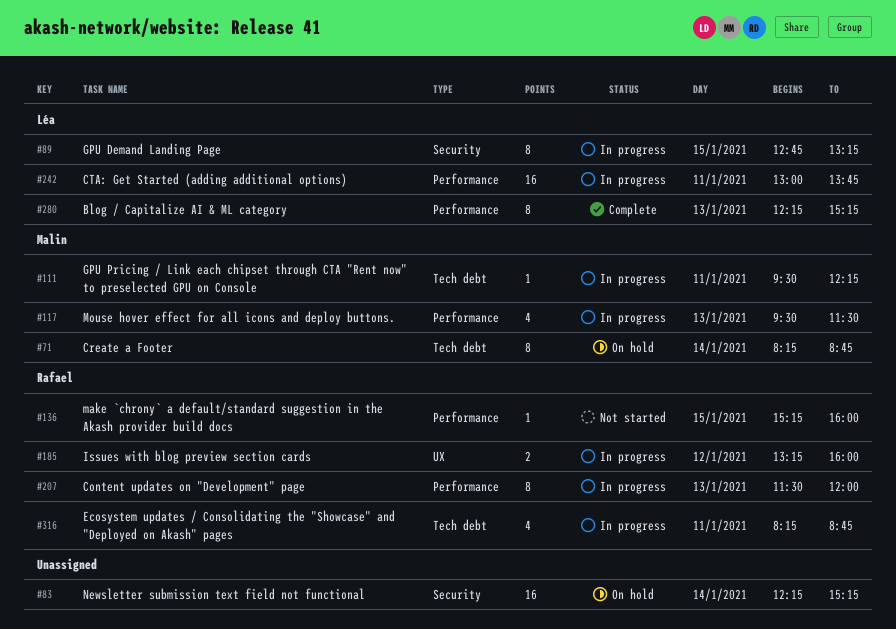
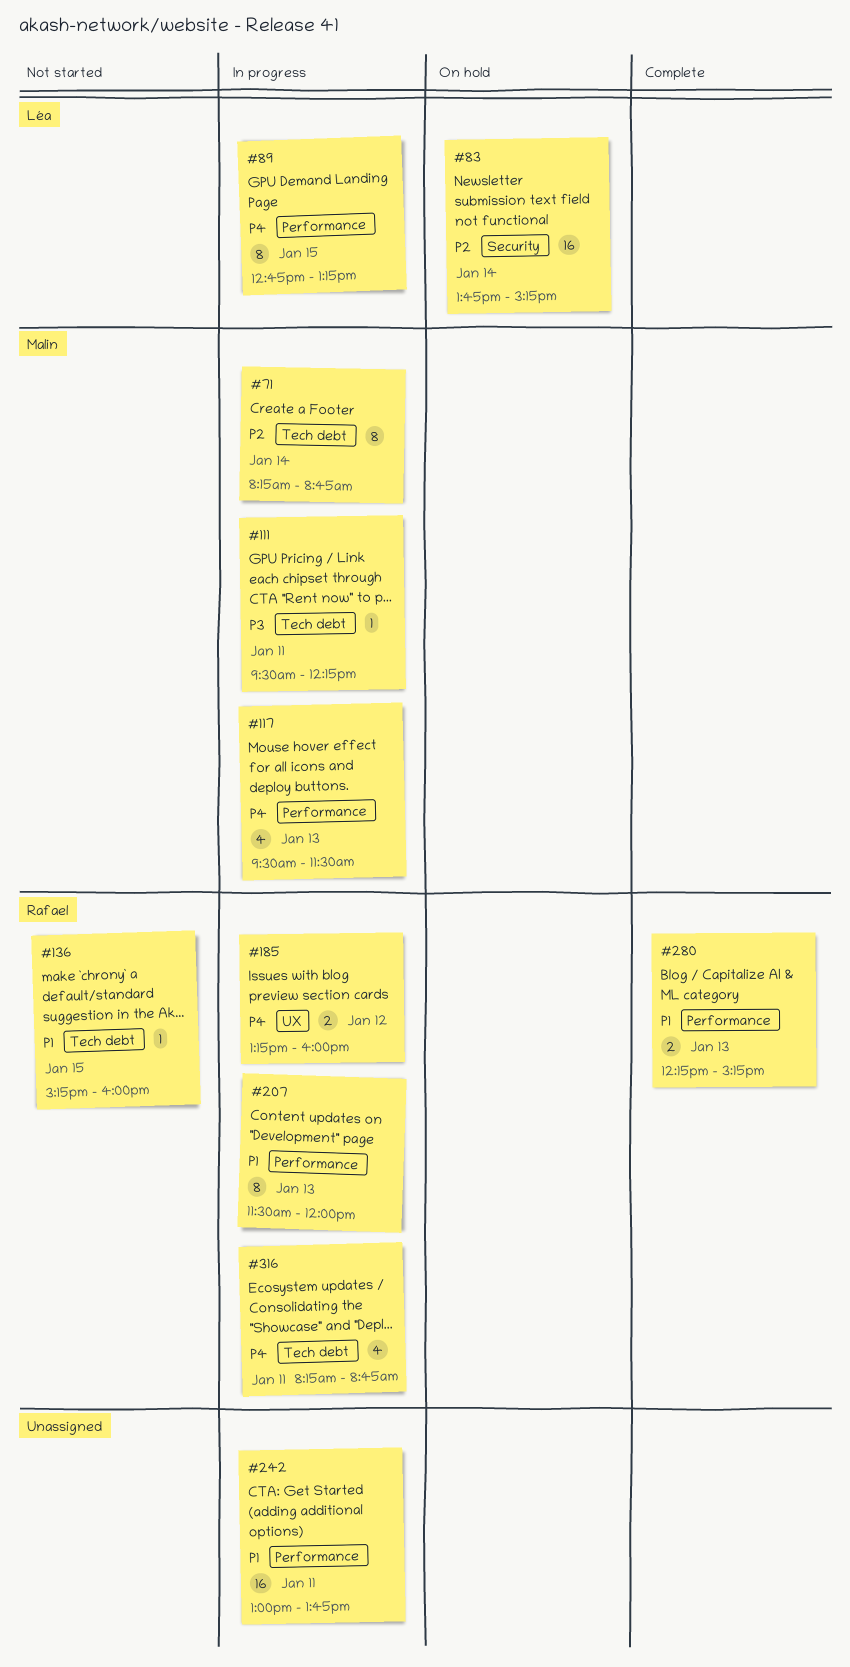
#71, status: On hold -> In progress
#83, owner: none -> Léa
#83, begins: 12:15 -> 13:45
#89, label: Security -> Performance
#136, label: Performance -> Tech debt
#242, owner: Léa -> none
#280, owner: Léa -> Rafael
#280, estimate: 8 -> 2

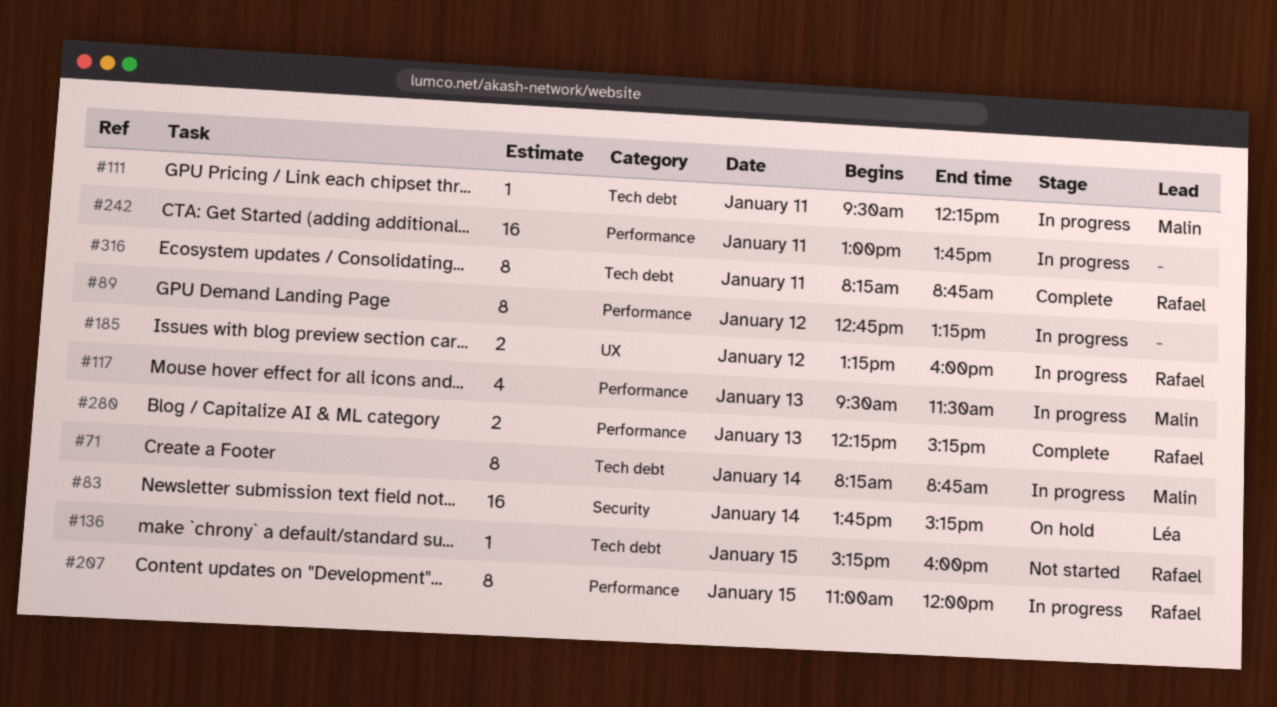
#89, owner: Léa -> none
#89, day: Jan 15 -> Jan 12
#207, day: Jan 13 -> Jan 15
#207, begins: 11:30 -> 11:00
#316, status: In progress -> Complete
#316, estimate: 4 -> 8

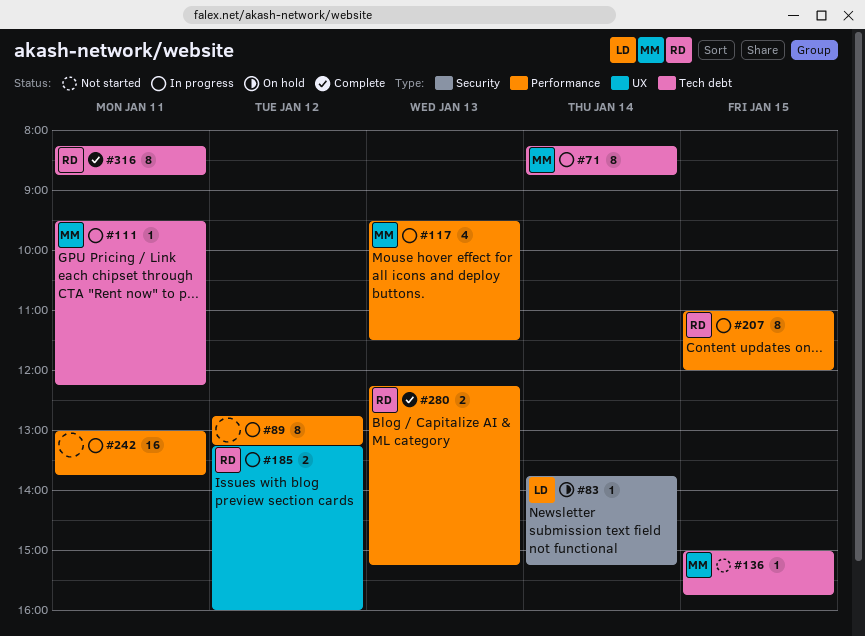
#83, estimate: 16 -> 1
#136, owner: Rafael -> Malin
#136, begins: 15:15 -> 15:00
#136, ends: 16:00 -> 15:45

